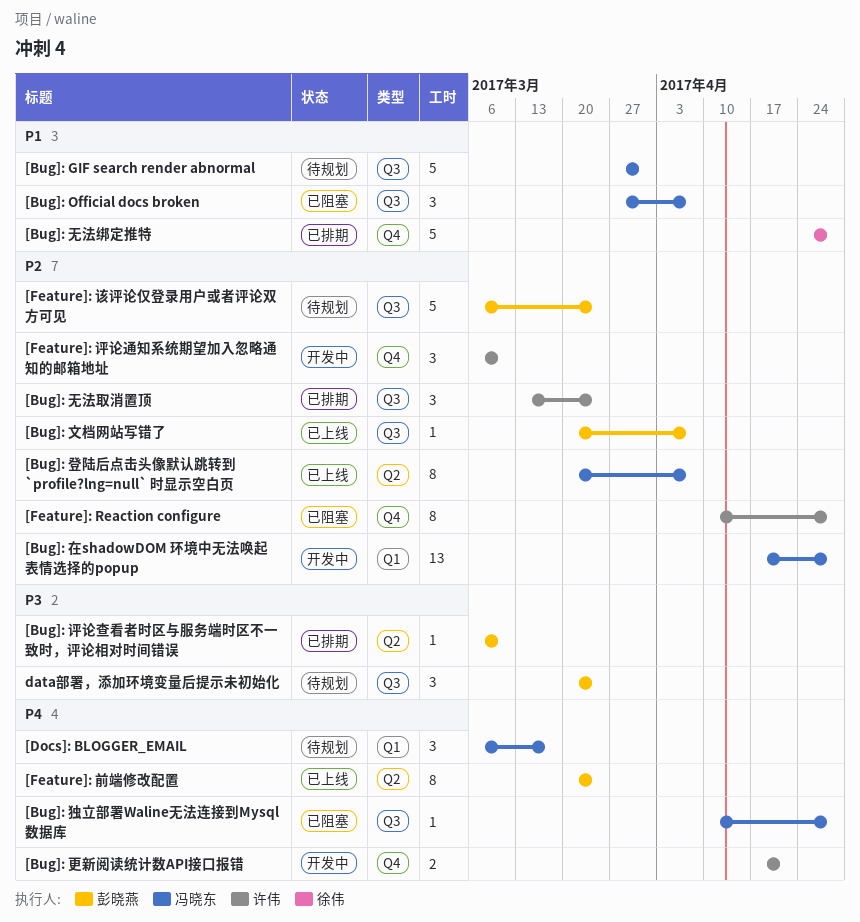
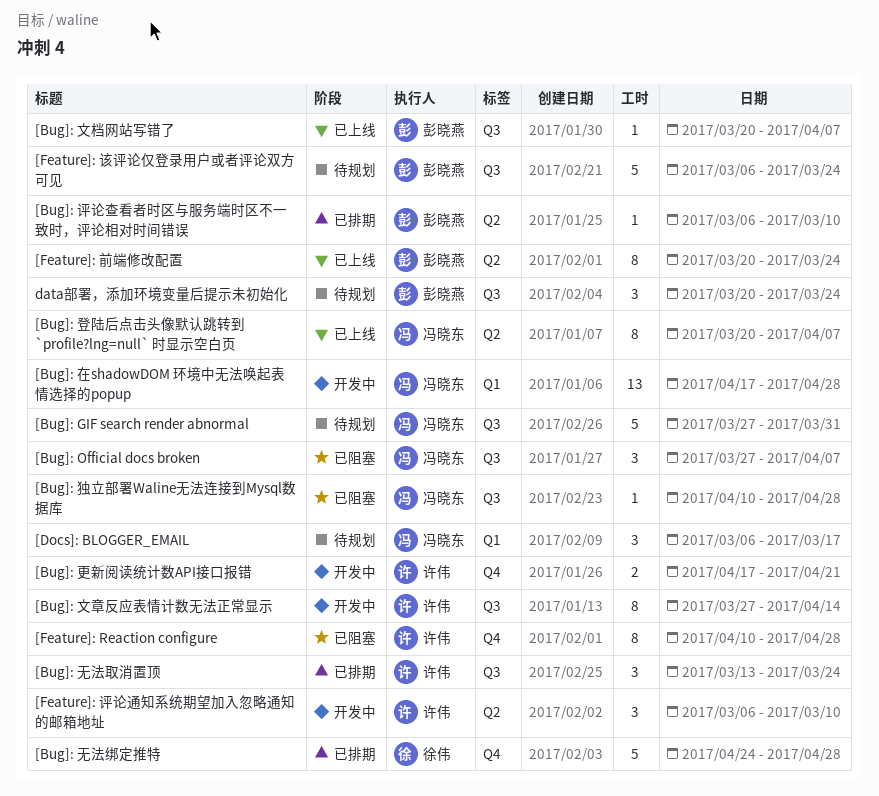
[Bug]: 文章反应表情计数无法正常显示: none -> present
[Feature]: 评论通知系统期望加入忽略通知的邮箱地址, label: Q4 -> Q2

